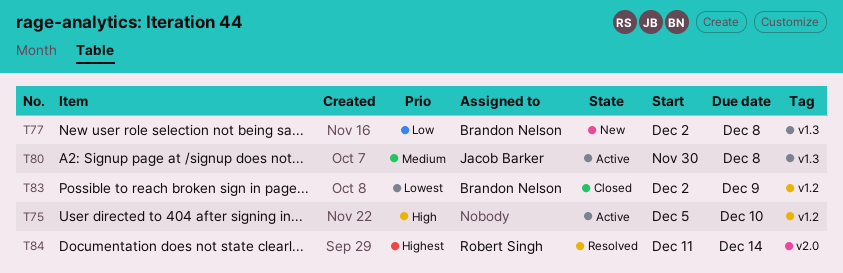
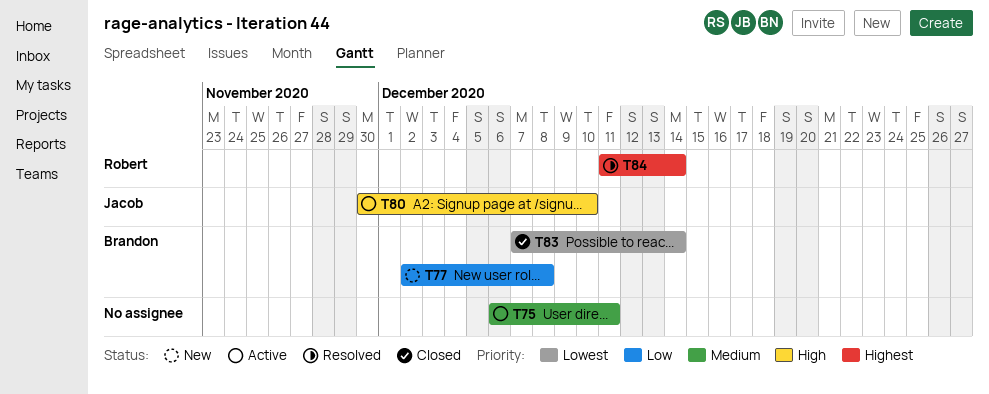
T75, priority: High -> Medium
T75, start: Dec 5 -> Dec 6
T75, due: Dec 10 -> Dec 11
T80, priority: Medium -> High
T80, due: Dec 8 -> Dec 10
T83, start: Dec 2 -> Dec 7
T83, due: Dec 9 -> Dec 14

